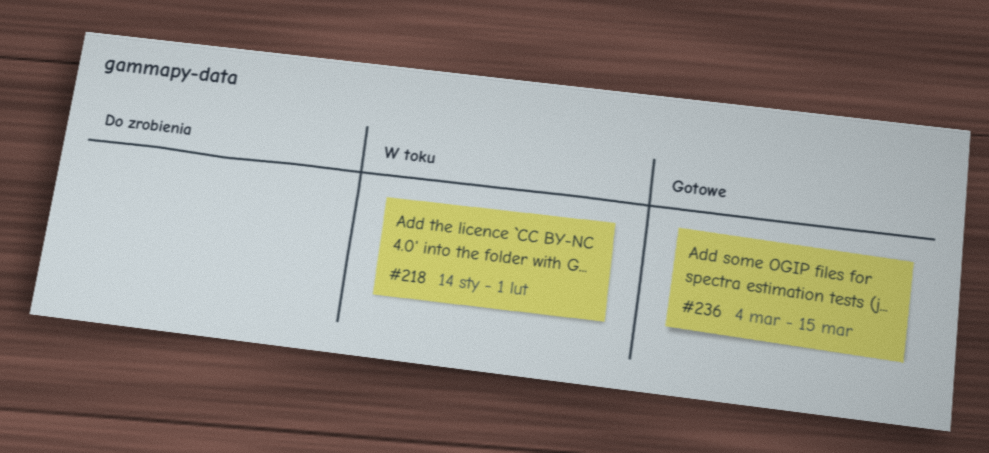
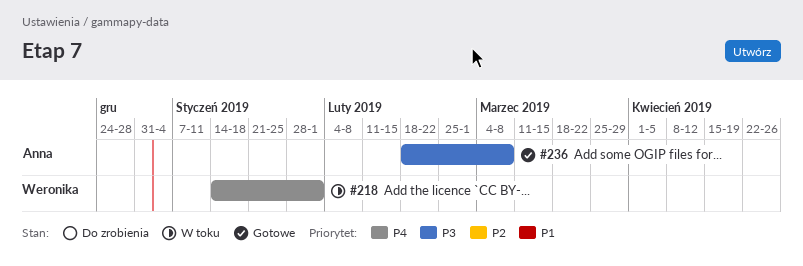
#236, start: Mar 4 -> Feb 18
#236, due: Mar 15 -> Mar 8

